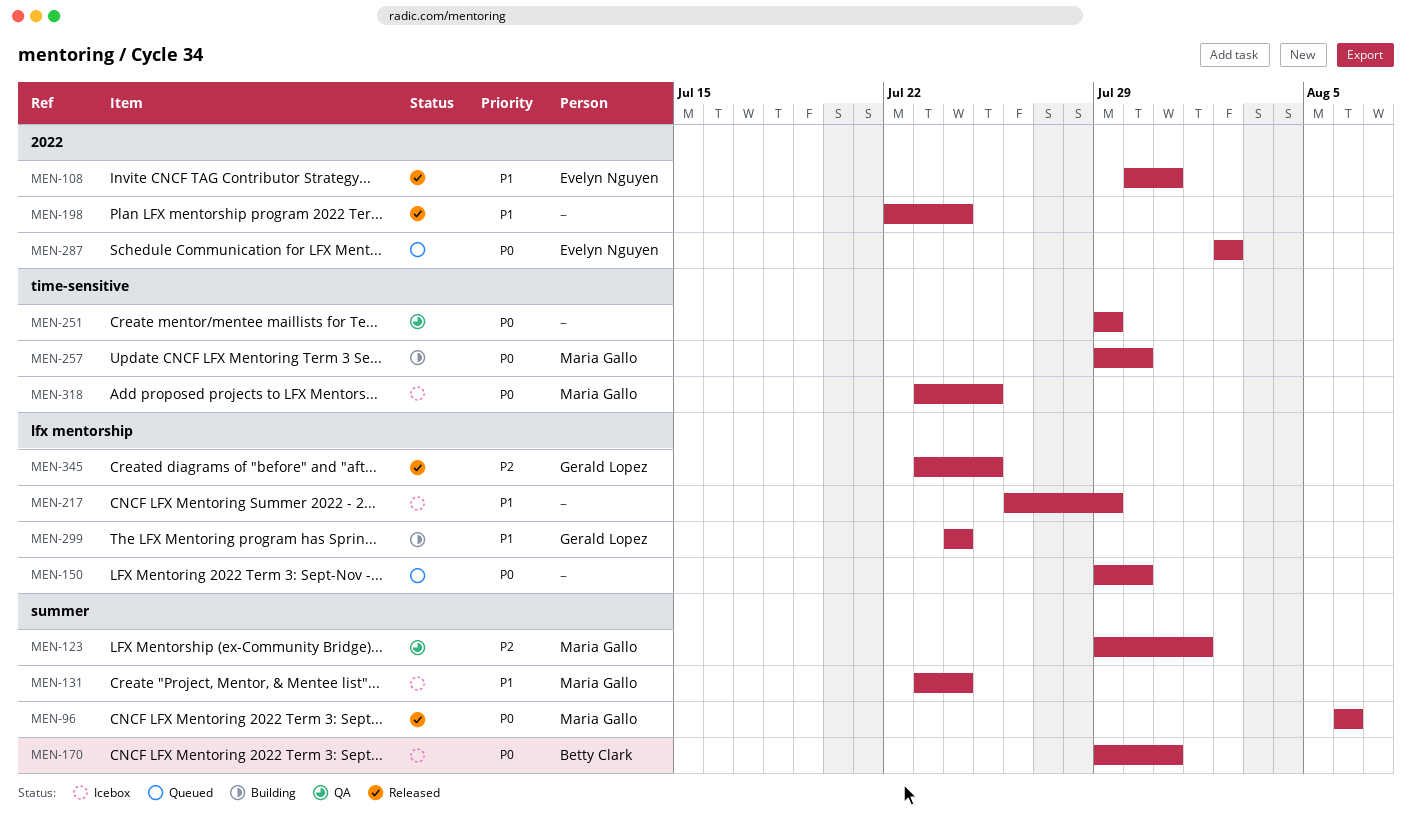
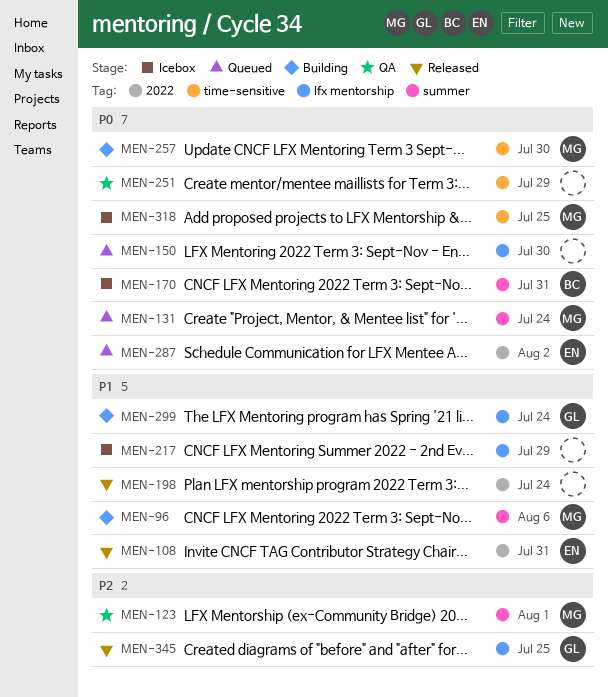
MEN-96, status: Released -> Building
MEN-96, priority: P0 -> P1
MEN-131, status: Icebox -> Queued
MEN-131, priority: P1 -> P0

